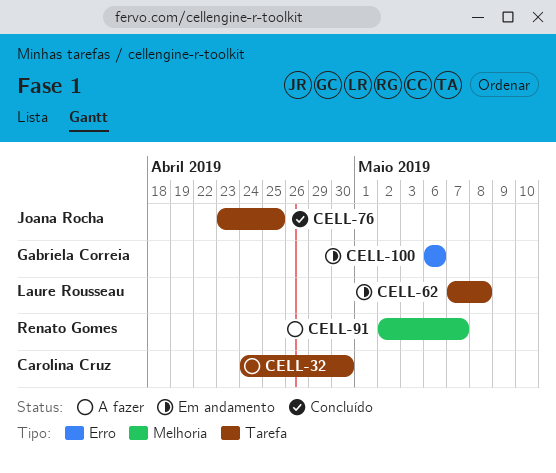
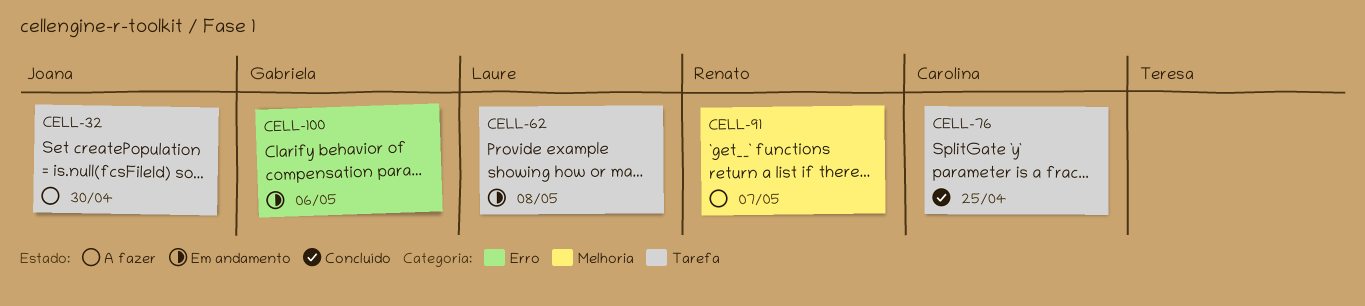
CELL-32, owner: Carolina Cruz -> Joana Rocha
CELL-76, owner: Joana Rocha -> Carolina Cruz

